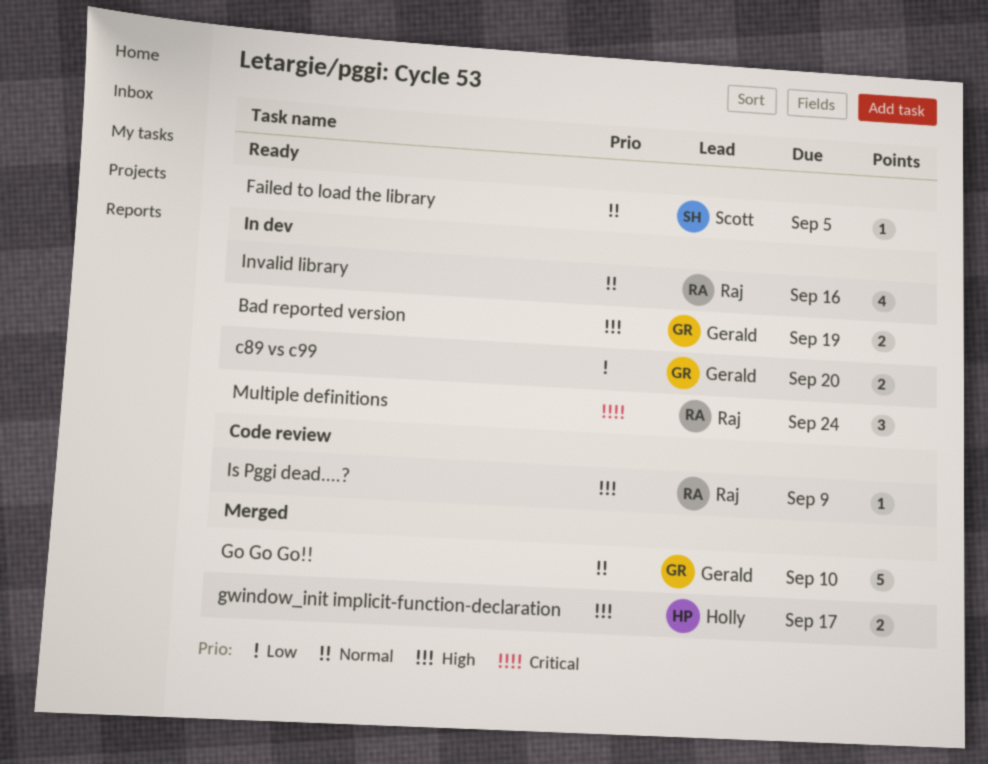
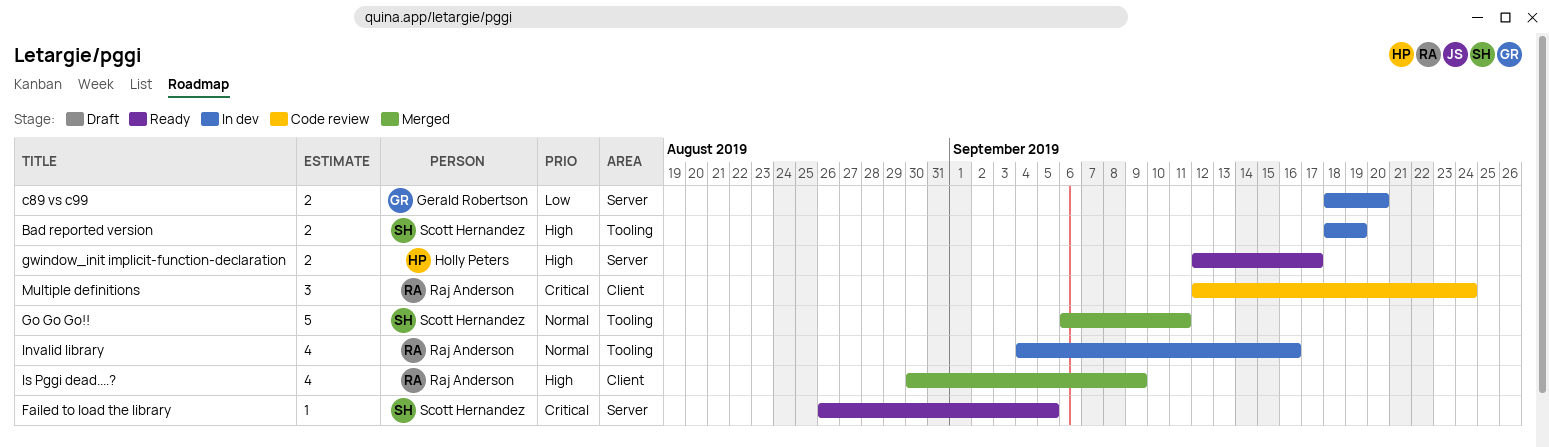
Bad reported version, owner: Gerald Robertson -> Scott Hernandez
Failed to load the library, priority: Normal -> Critical
Go Go Go!!, owner: Gerald Robertson -> Scott Hernandez
Go Go Go!!, due: Sep 10 -> Sep 11
gwindow_init implicit-function-declaration, status: Merged -> Ready
Is Pggi dead....?, status: Code review -> Merged
Is Pggi dead....?, estimate: 1 -> 4
Multiple definitions, status: In dev -> Code review

